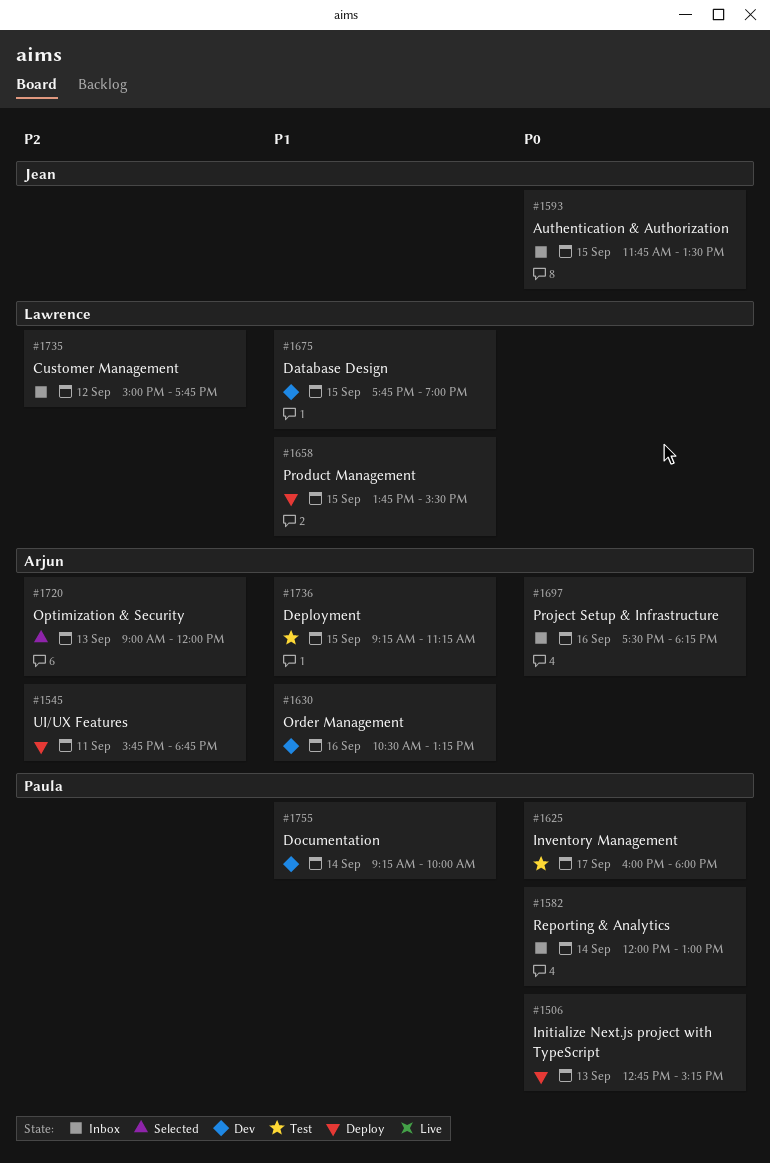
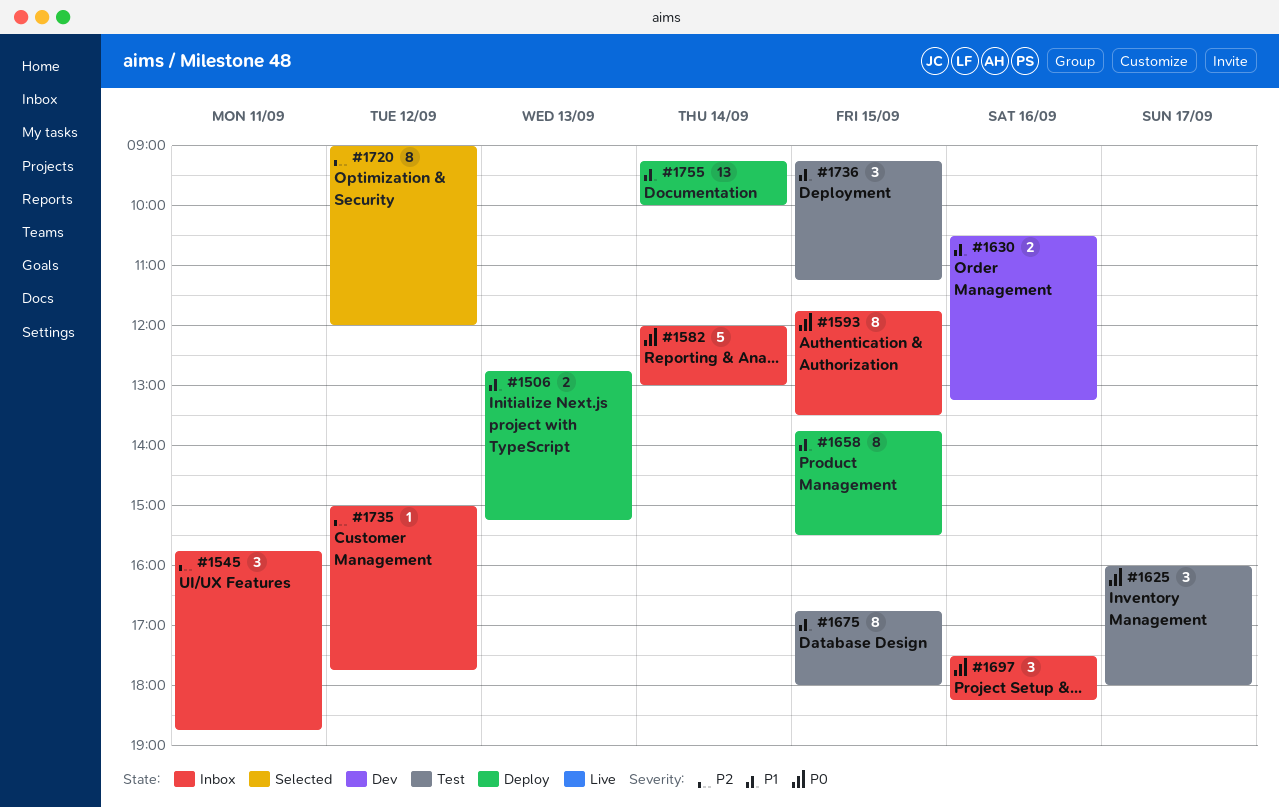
#1506, priority: P0 -> P1
#1545, status: Deploy -> Inbox
#1675, status: Dev -> Test
#1675, begins: 17:45 -> 16:45
#1675, ends: 19:00 -> 18:00
#1720, day: Sep 13 -> Sep 12
#1755, status: Dev -> Deploy

